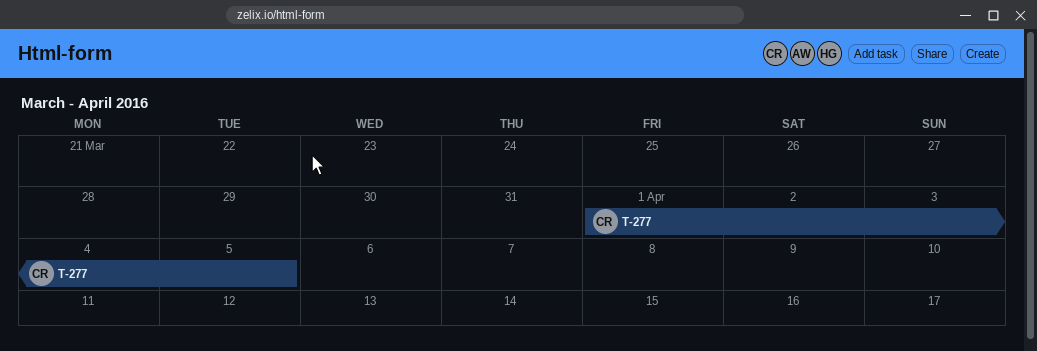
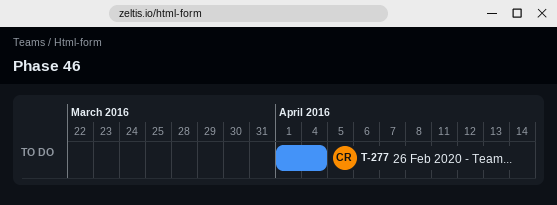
T-277, due: Apr 5 -> Apr 4

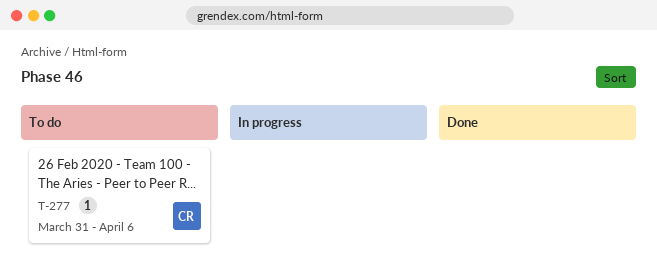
T-277, start: Apr 1 -> Mar 31
T-277, due: Apr 4 -> Apr 6

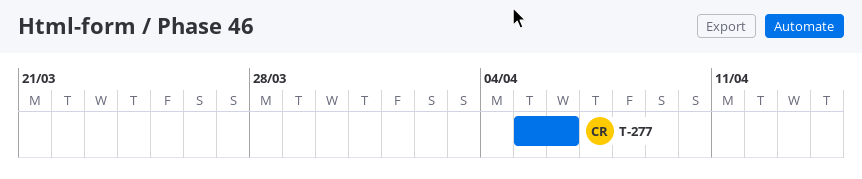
T-277, start: Mar 31 -> Apr 5

